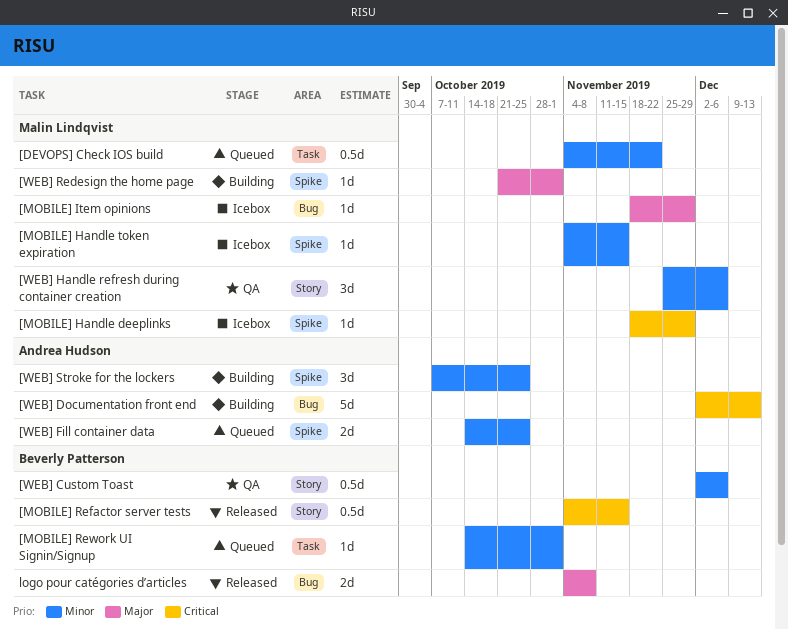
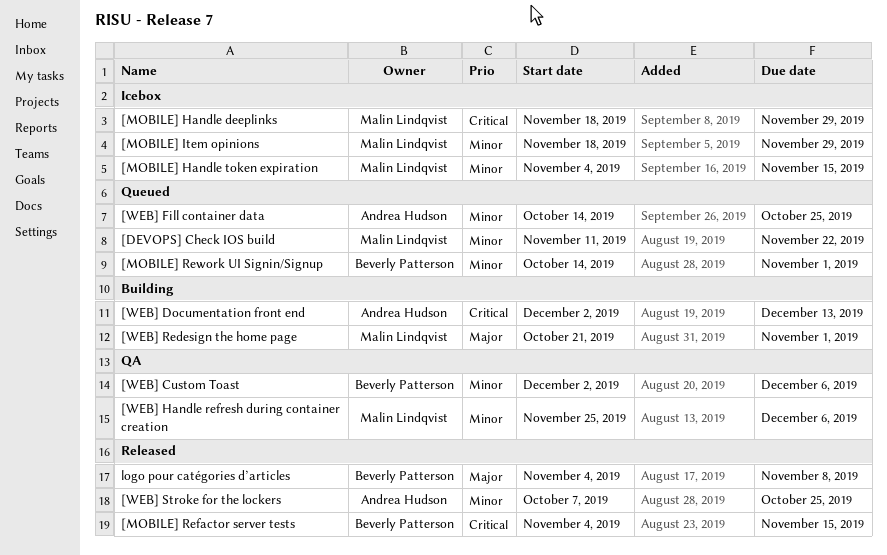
[DEVOPS] Check IOS build, start: Nov 4 -> Nov 11
[MOBILE] Item opinions, priority: Major -> Minor
[WEB] Stroke for the lockers, status: Building -> Released

